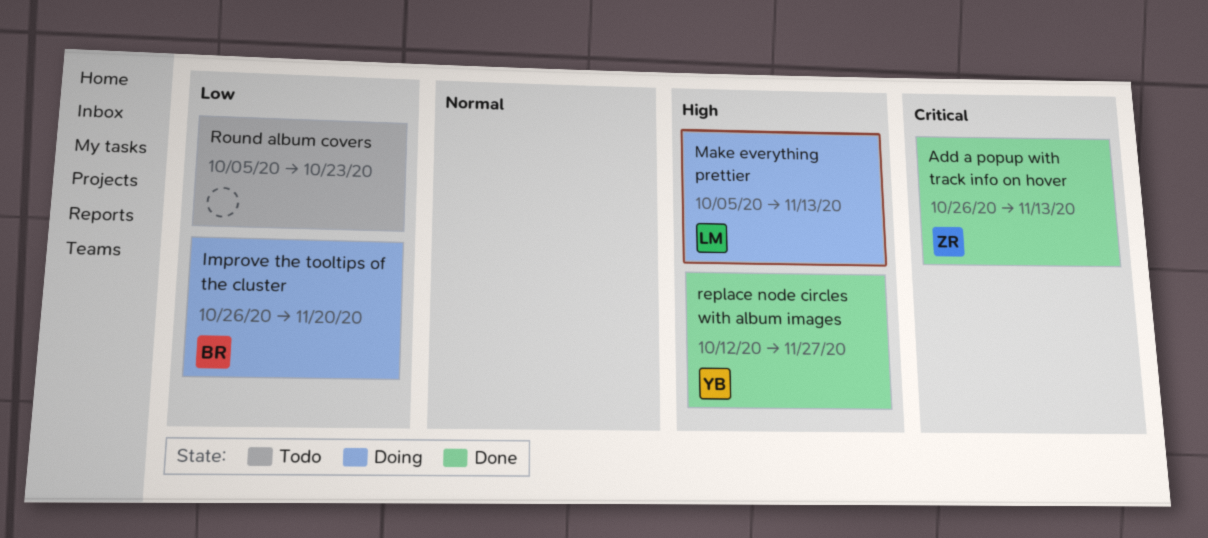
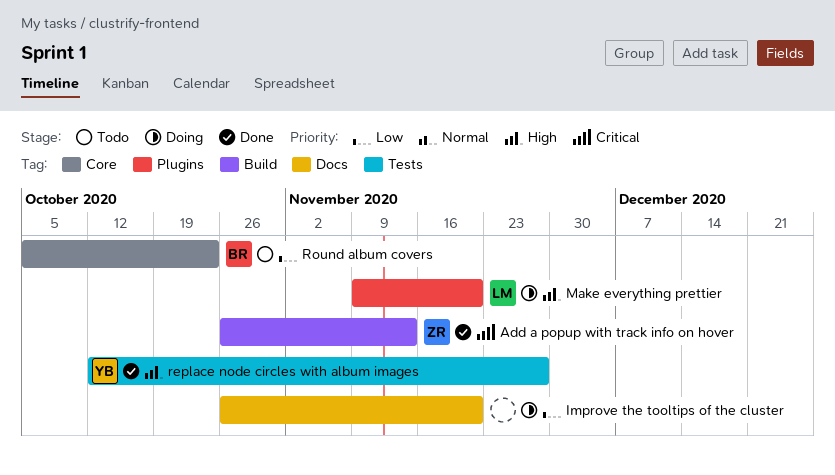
Improve the tooltips of the cluster, owner: BR -> none
Make everything prettier, start: Oct 5 -> Nov 9
Make everything prettier, due: Nov 13 -> Nov 20
Round album covers, owner: none -> BR

